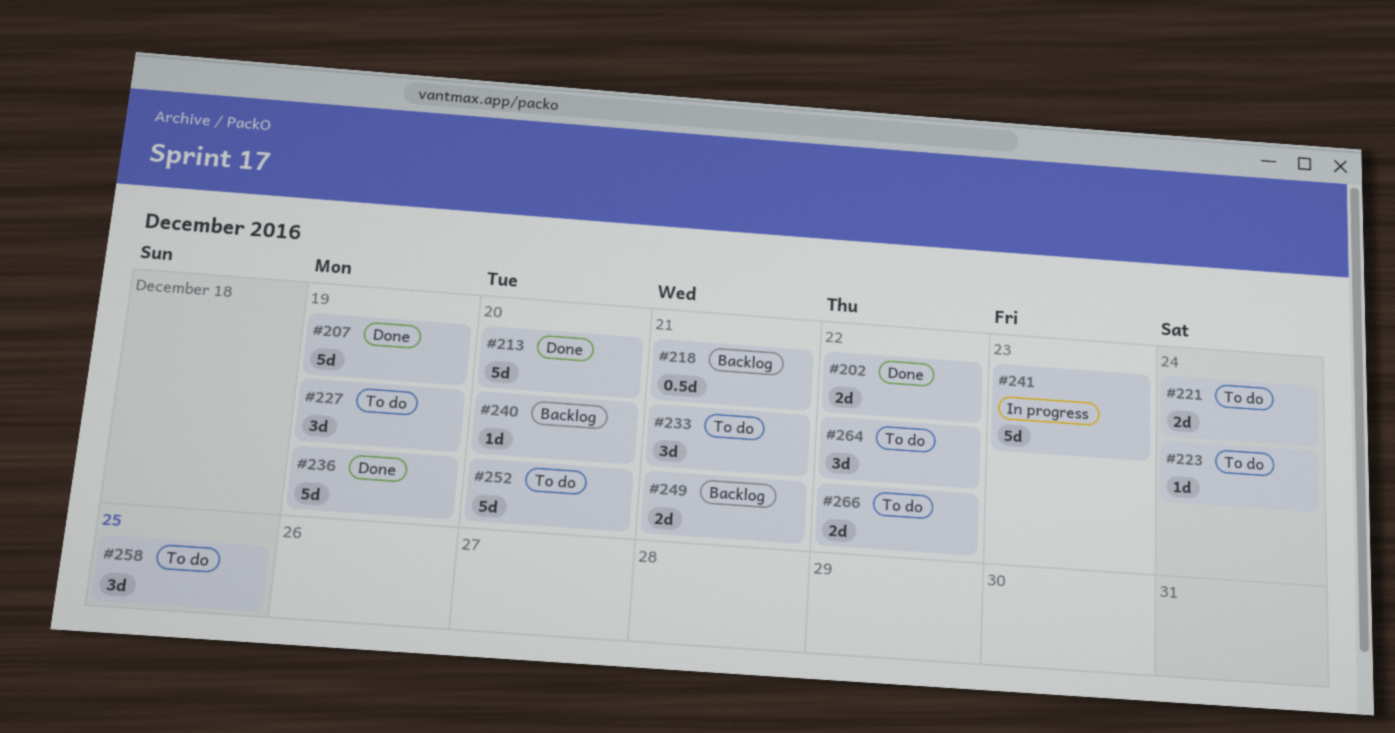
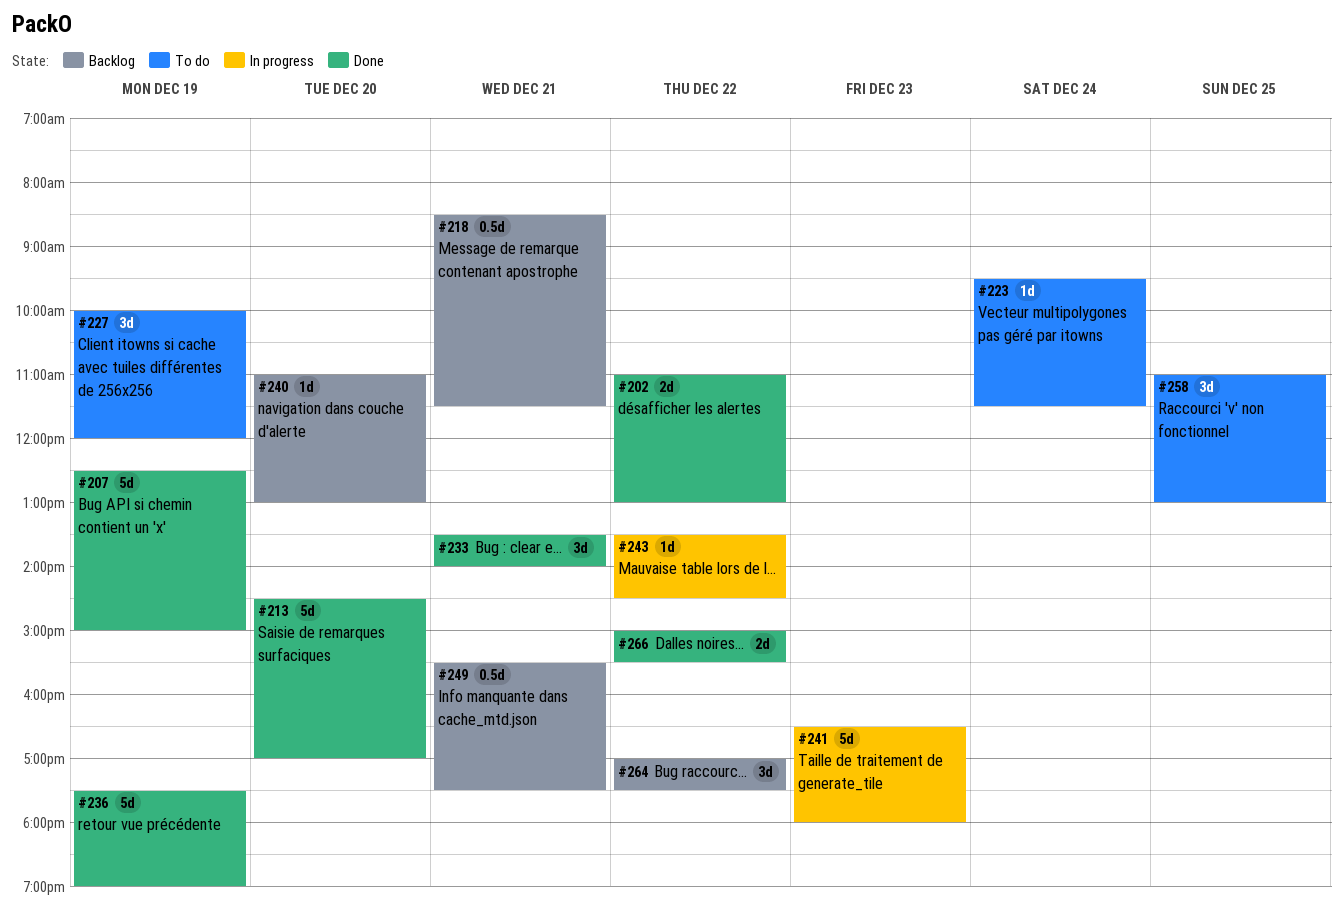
#221: present -> none
#233, status: To do -> Done
#243: none -> present
#249, estimate: 2d -> 0.5d
#252: present -> none
#264, status: To do -> Backlog
#266, status: To do -> Done

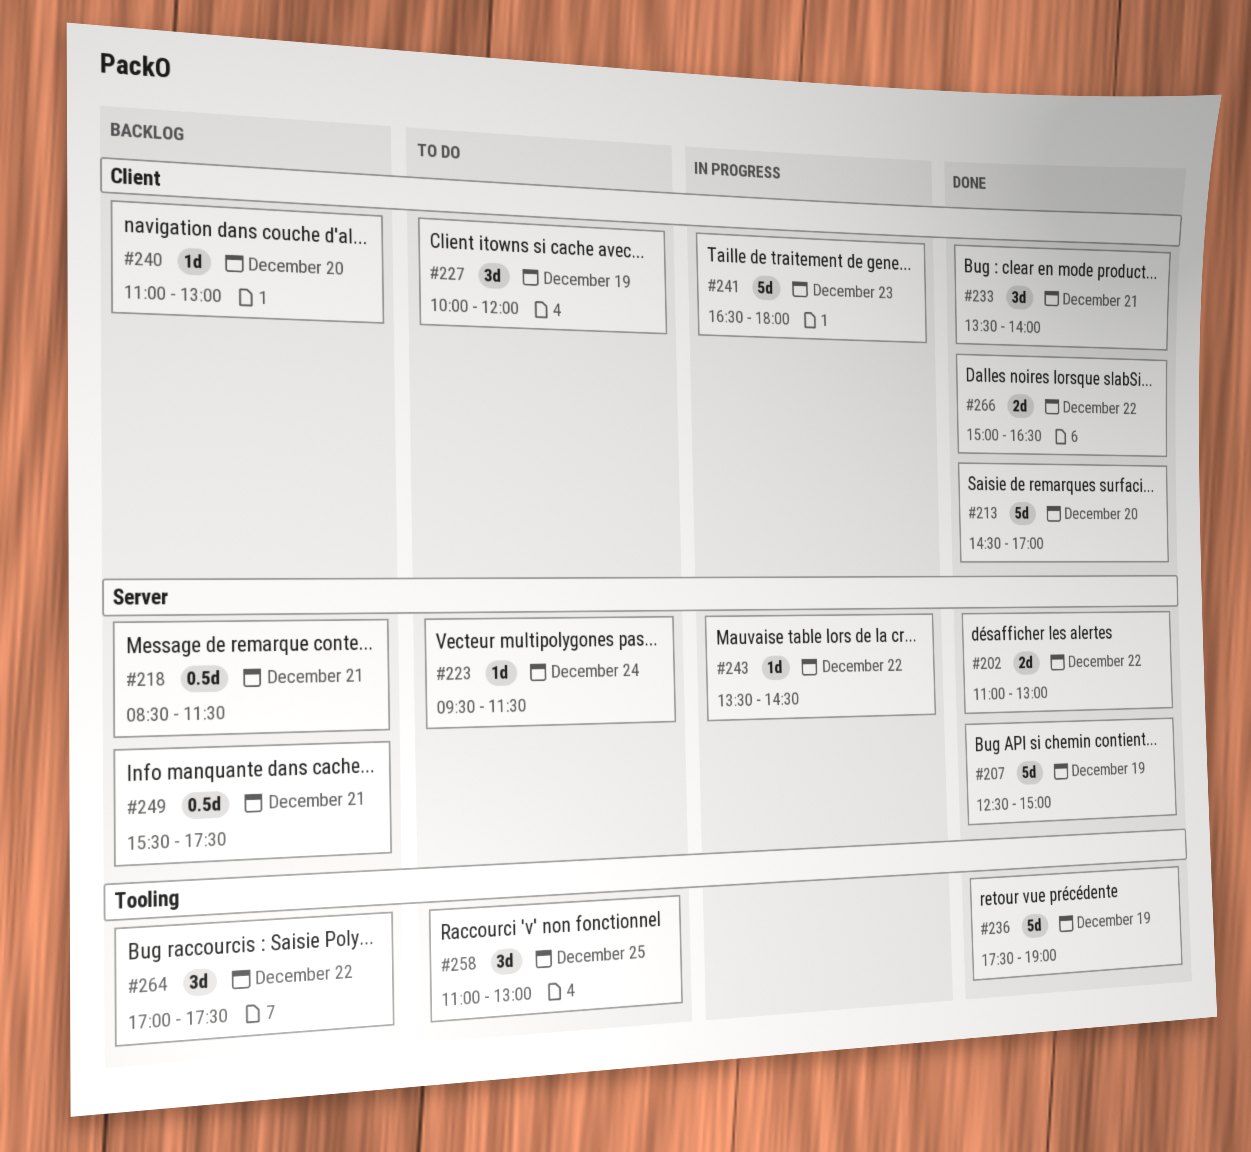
#266, ends: 15:30 -> 16:30

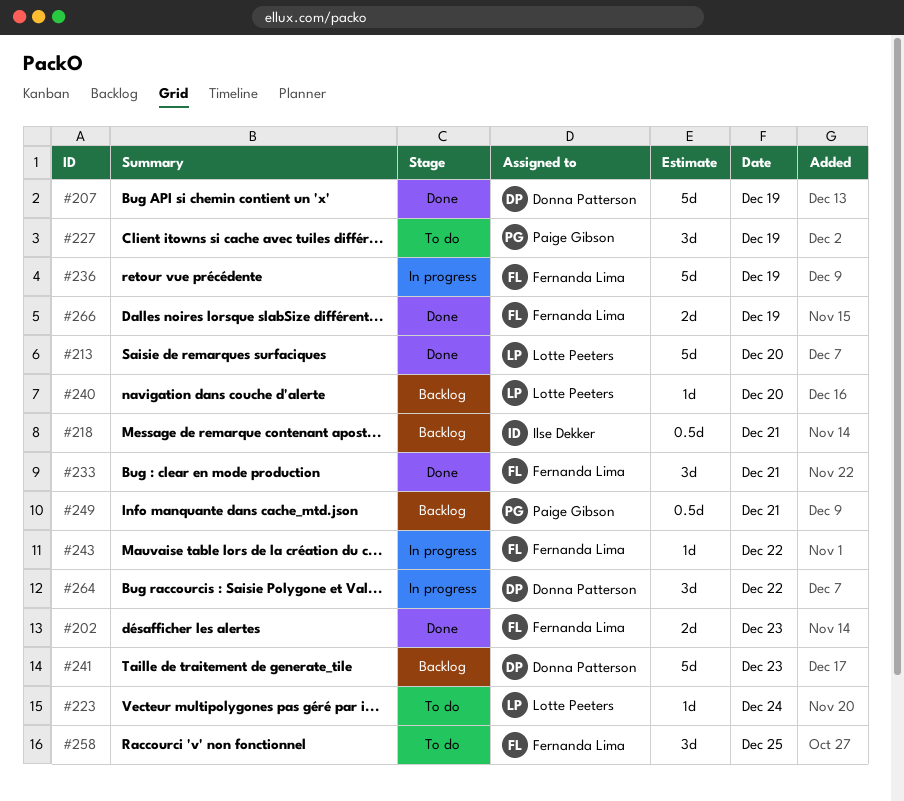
#202, day: Dec 22 -> Dec 23
#236, status: Done -> In progress
#241, status: In progress -> Backlog
#264, status: Backlog -> In progress
#266, day: Dec 22 -> Dec 19

